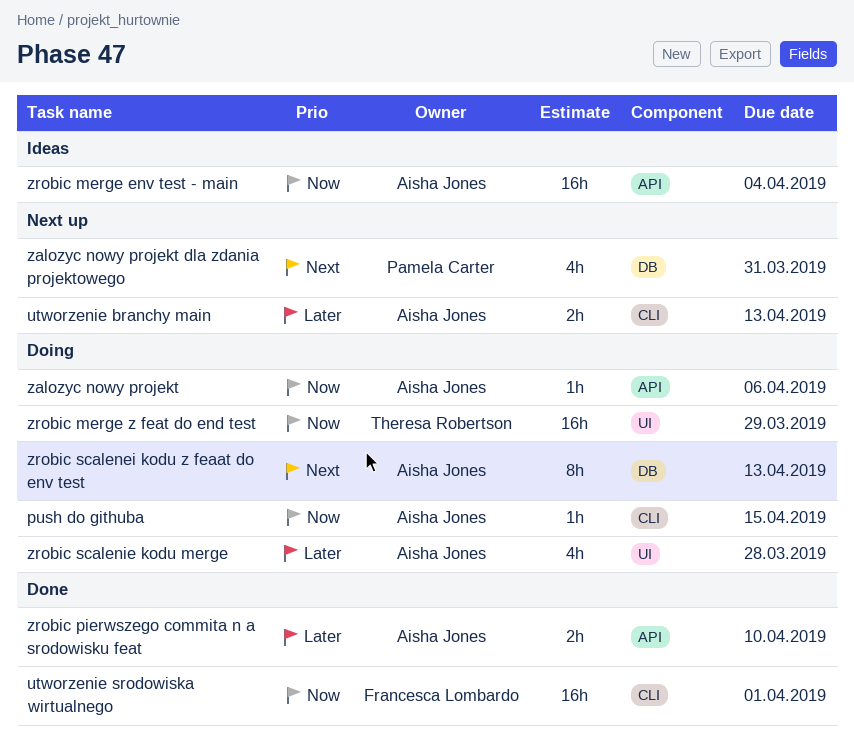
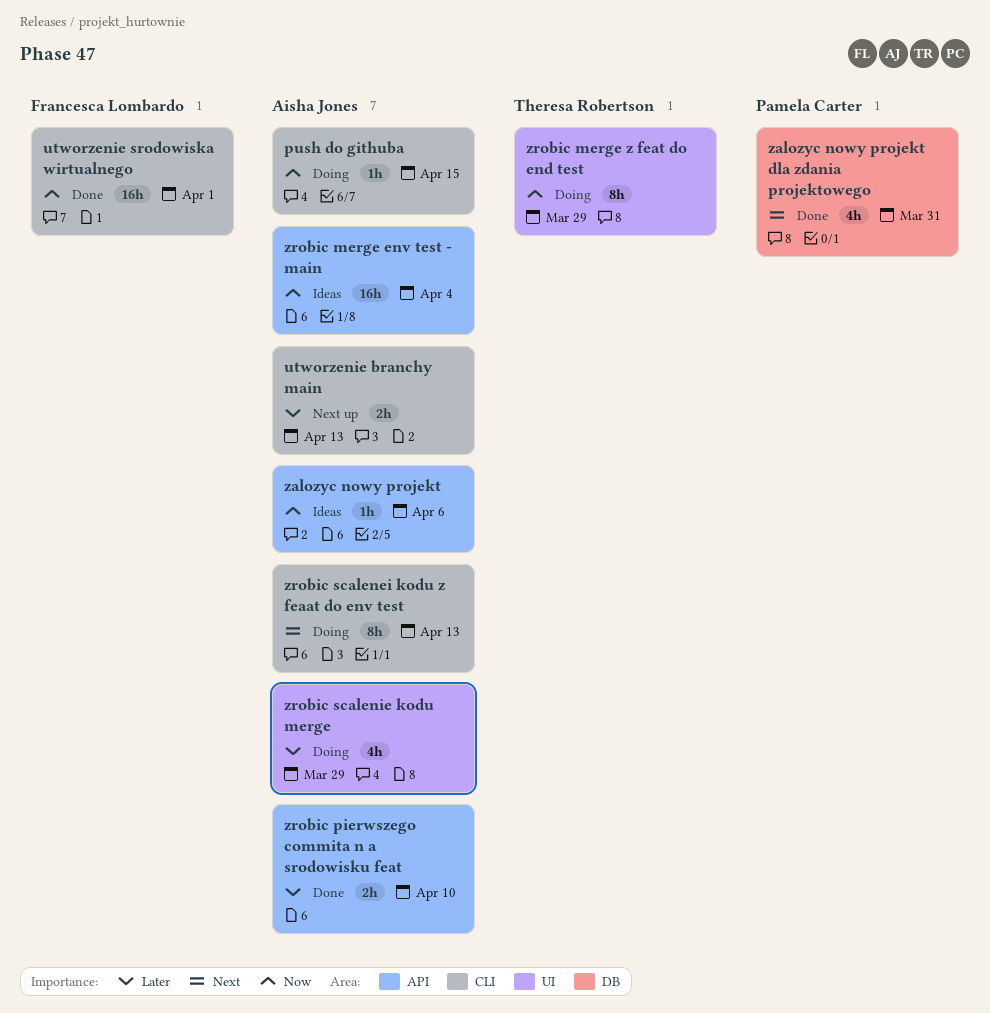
zalozyc nowy projekt, status: Doing -> Ideas
zalozyc nowy projekt dla zdania projektowego, status: Next up -> Done
zrobic merge z feat do end test, estimate: 16h -> 8h
zrobic scalenei kodu z feaat do env test, label: DB -> CLI
zrobic scalenie kodu merge, due: Mar 28 -> Mar 29

